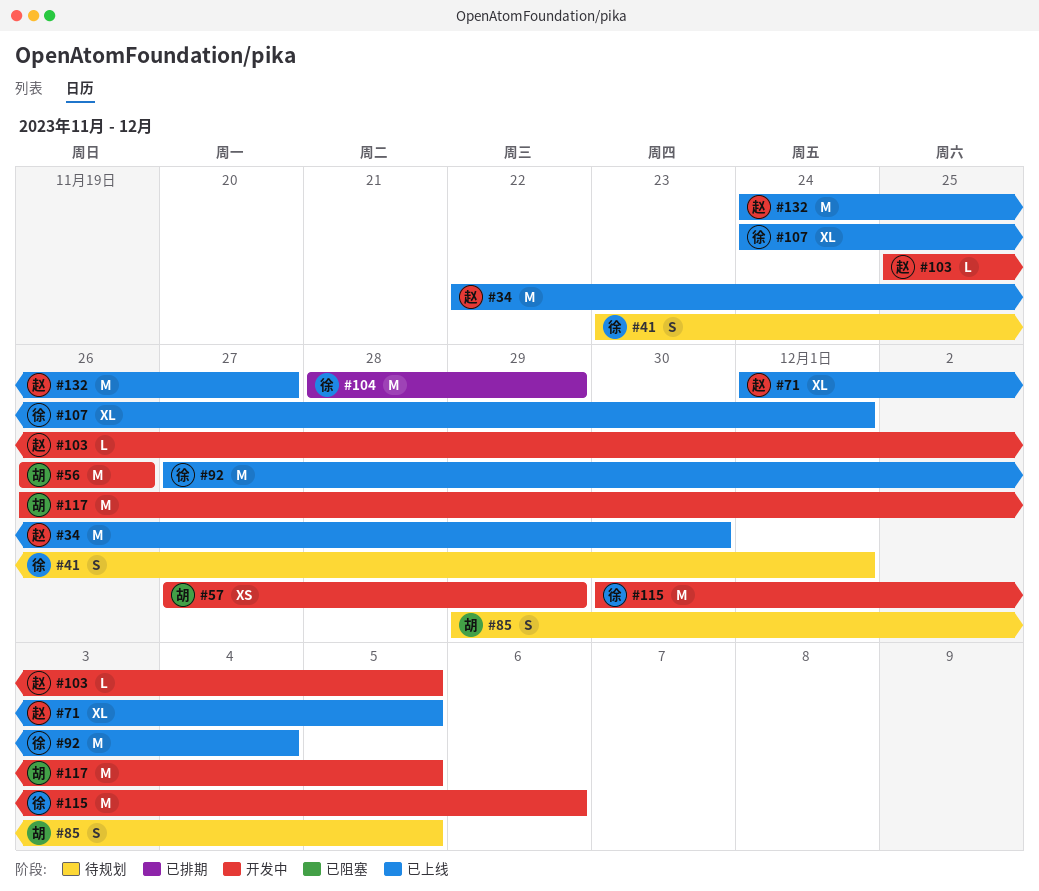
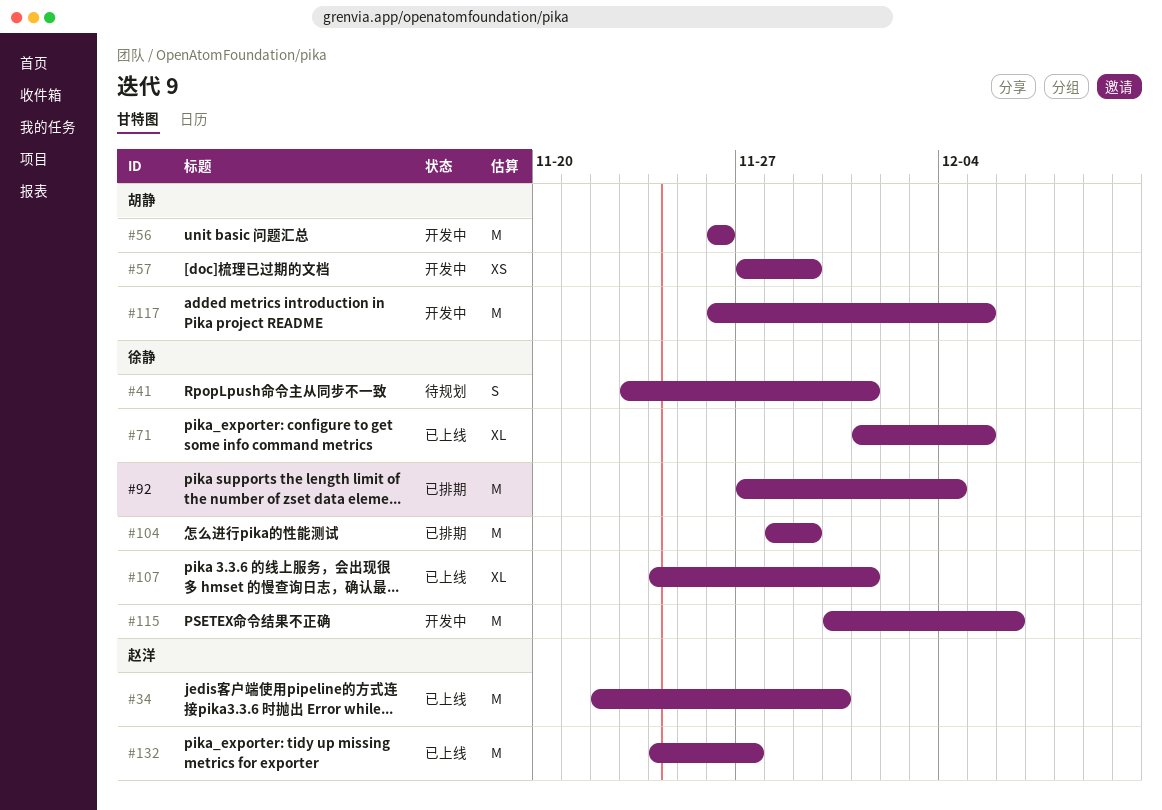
#71, owner: 赵洋 -> 徐静
#85: present -> none
#92, status: 已上线 -> 已排期
#103: present -> none

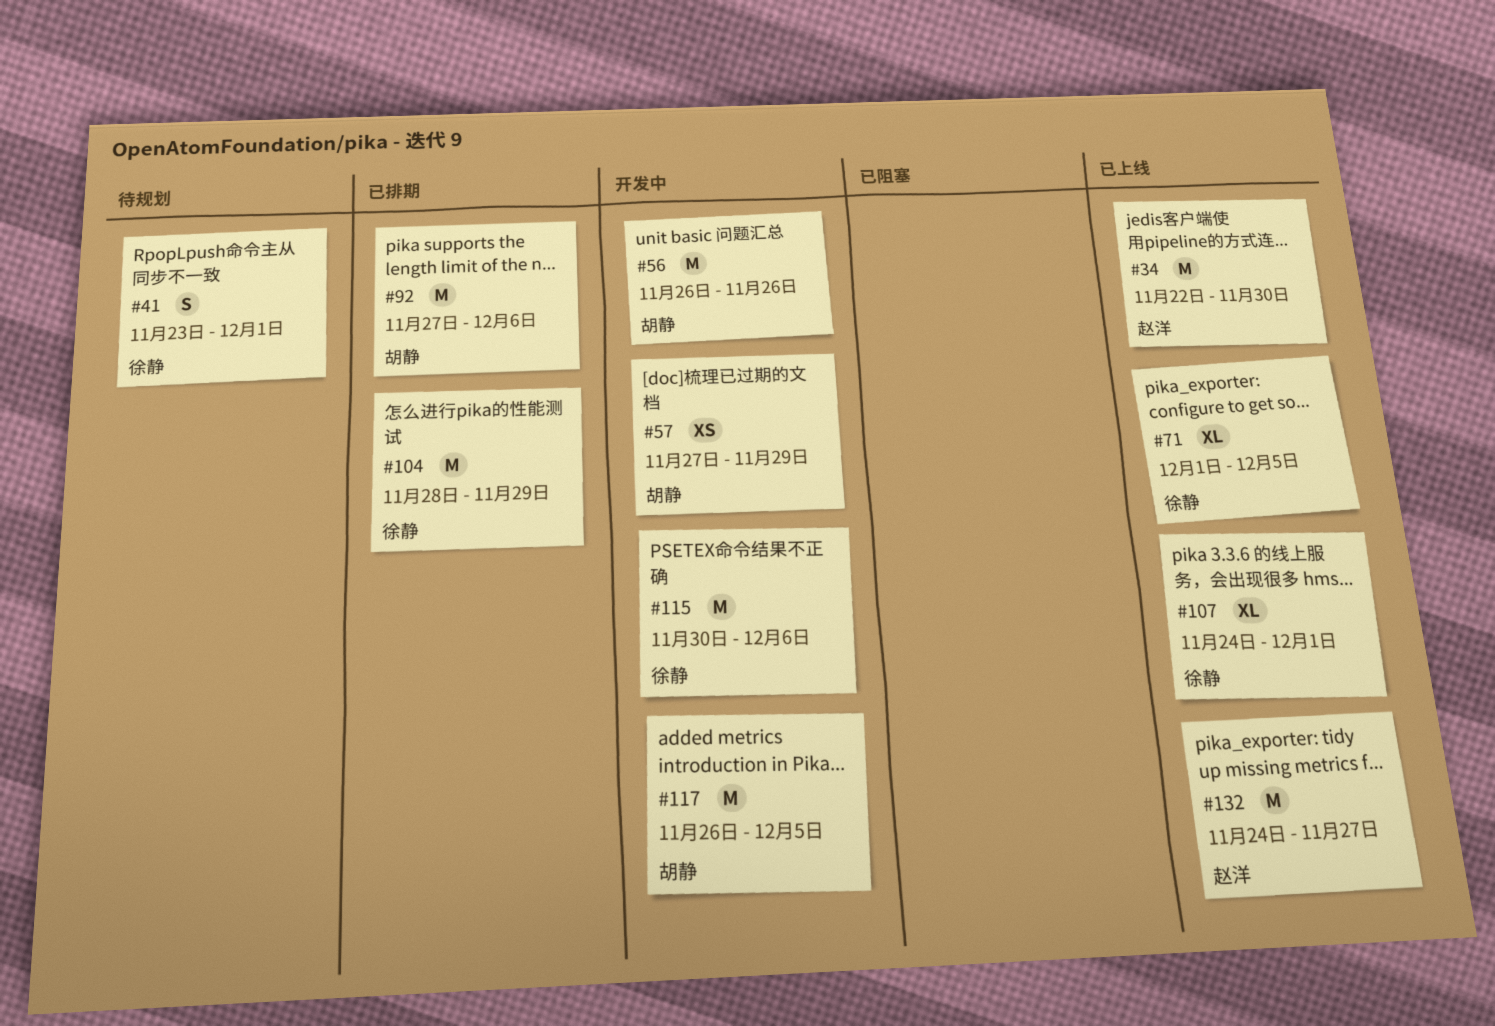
#92, owner: 徐静 -> 胡静
#92, due: Dec 4 -> Dec 6

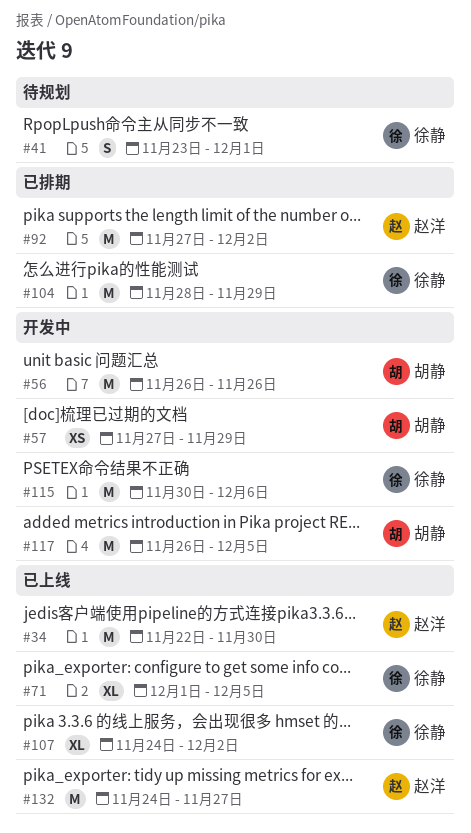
#92, owner: 胡静 -> 赵洋
#92, due: Dec 6 -> Dec 2
#107, due: Dec 1 -> Dec 2

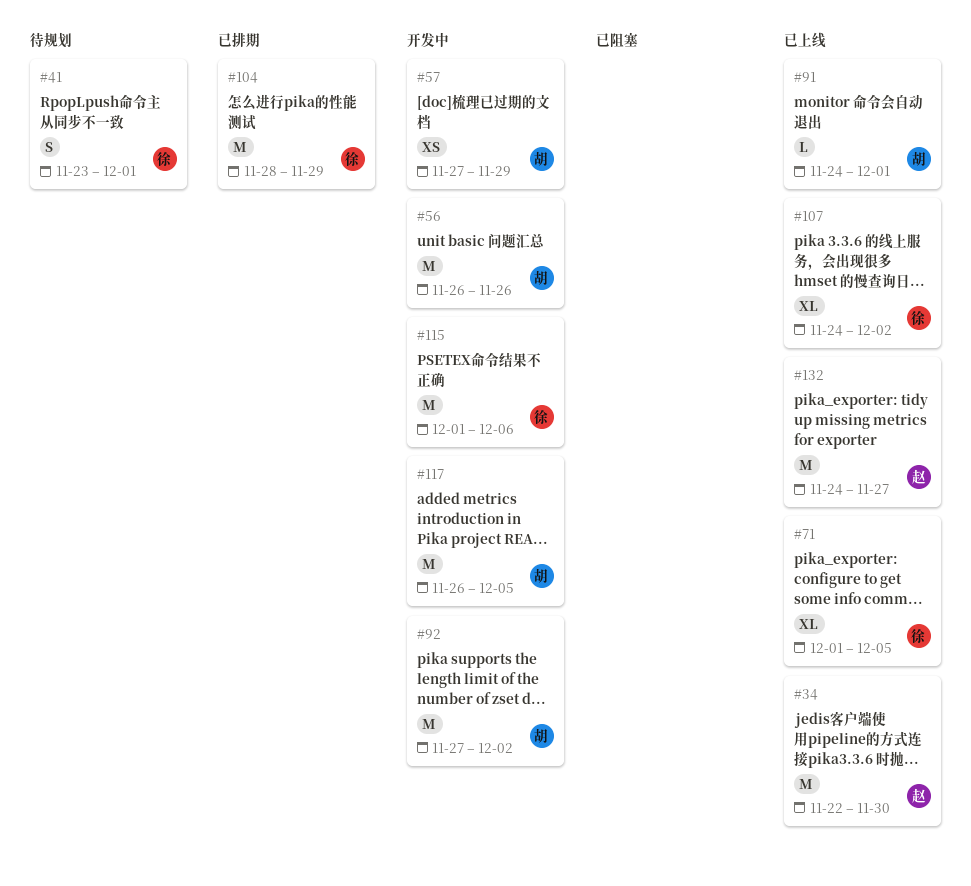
#91: none -> present
#92, status: 已排期 -> 开发中
#92, owner: 赵洋 -> 胡静
#115, start: Nov 30 -> Dec 1

